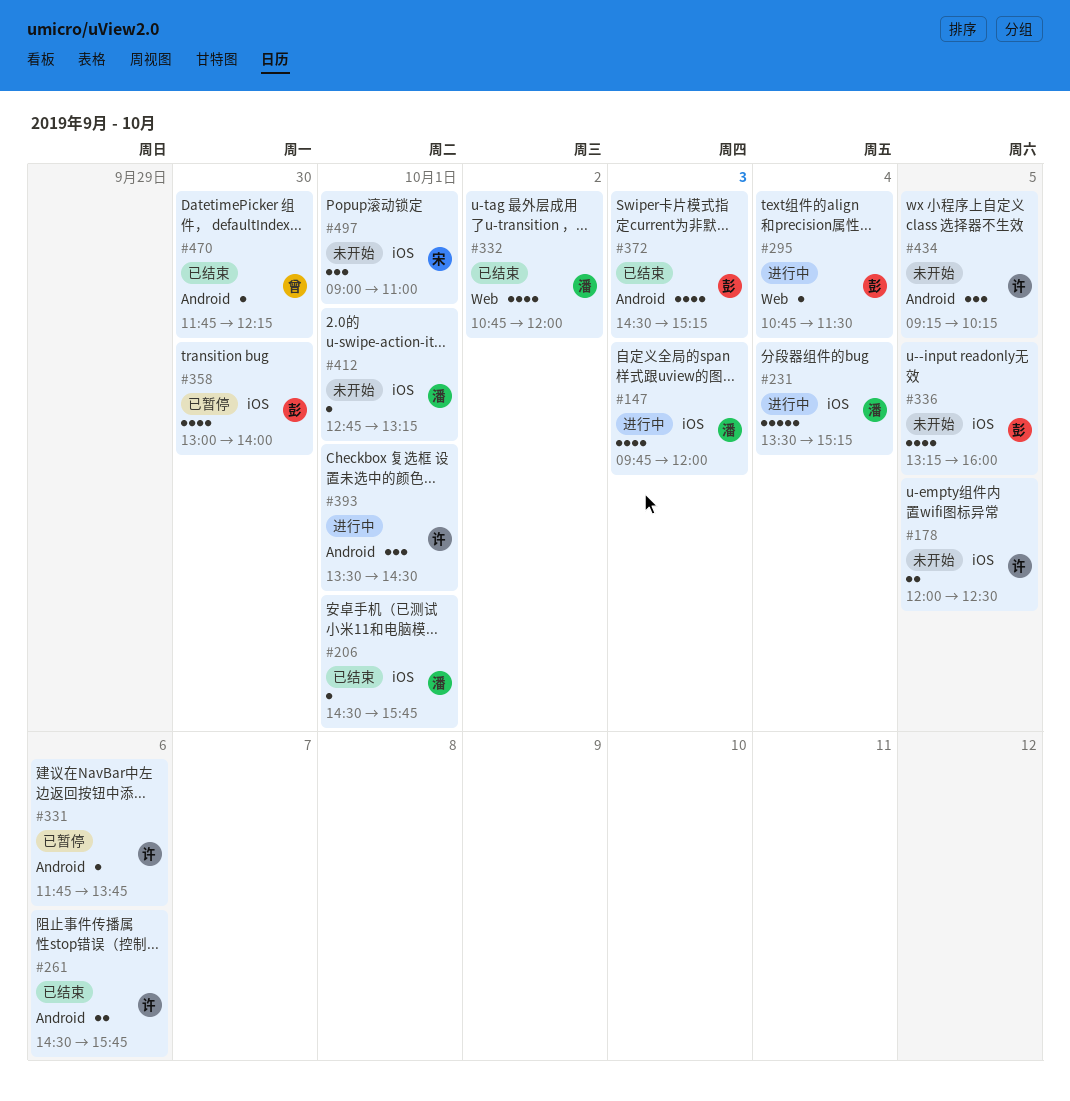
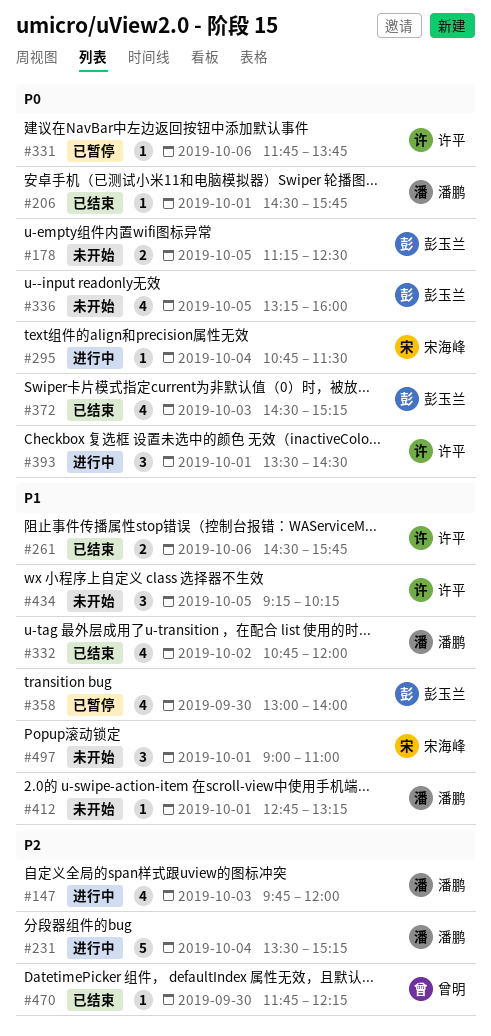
#178, owner: 许平 -> 彭玉兰
#178, begins: 12:00 -> 11:15
#295, owner: 彭玉兰 -> 宋海峰

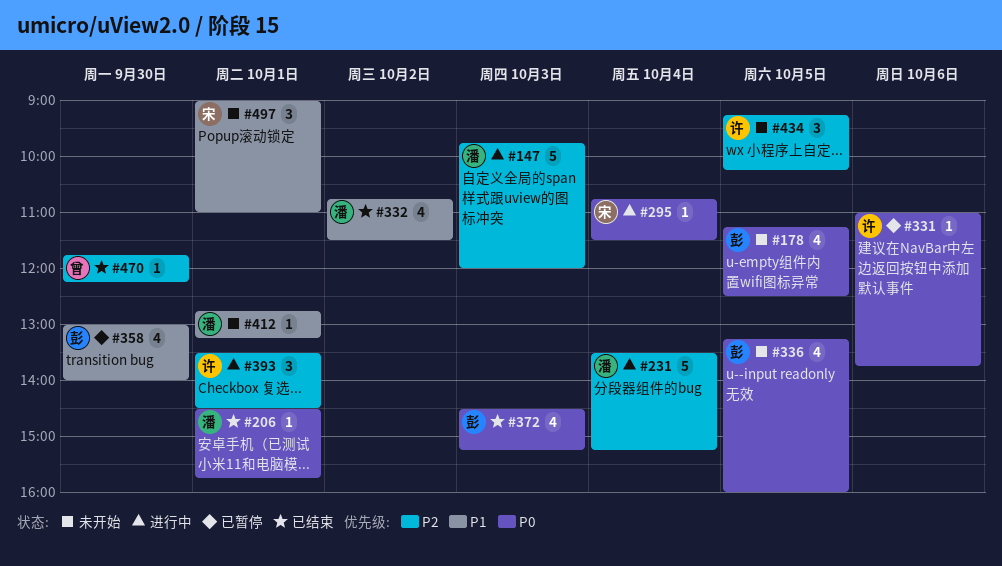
#147, estimate: 4 -> 5
#178, estimate: 2 -> 4
#261: present -> none
#331, begins: 11:45 -> 11:00
#332, ends: 12:00 -> 11:30
#393, priority: P0 -> P2
#434, priority: P1 -> P2

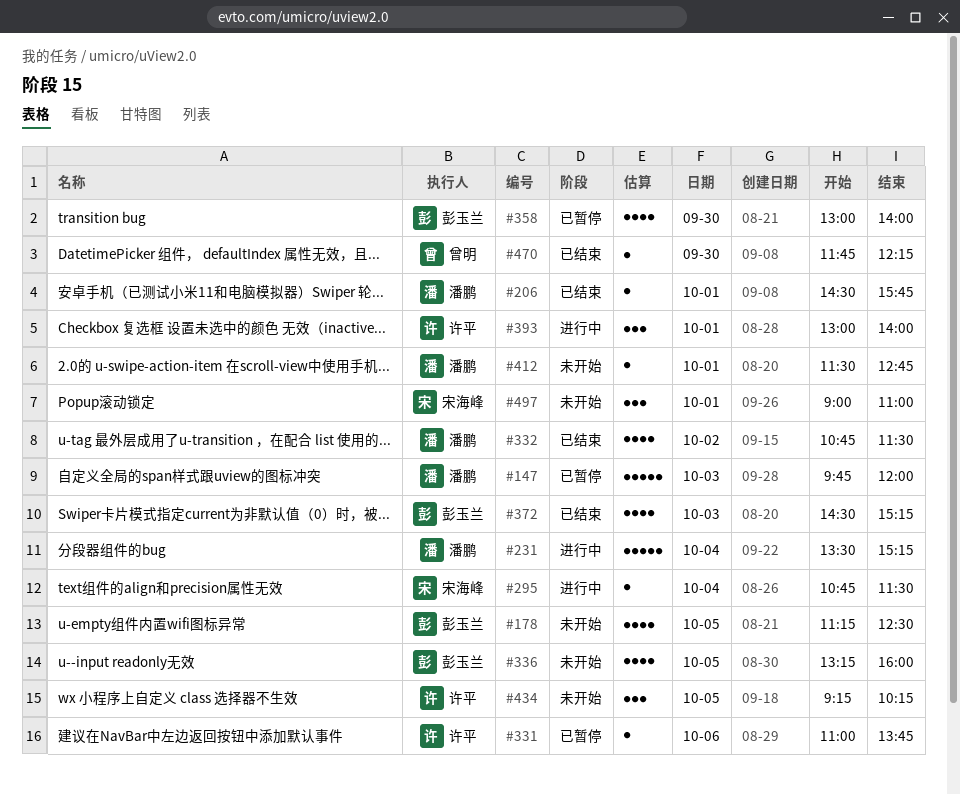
#147, status: 进行中 -> 已暂停
#393, begins: 13:30 -> 13:00
#393, ends: 14:30 -> 14:00
#412, begins: 12:45 -> 11:30
#412, ends: 13:15 -> 12:45

